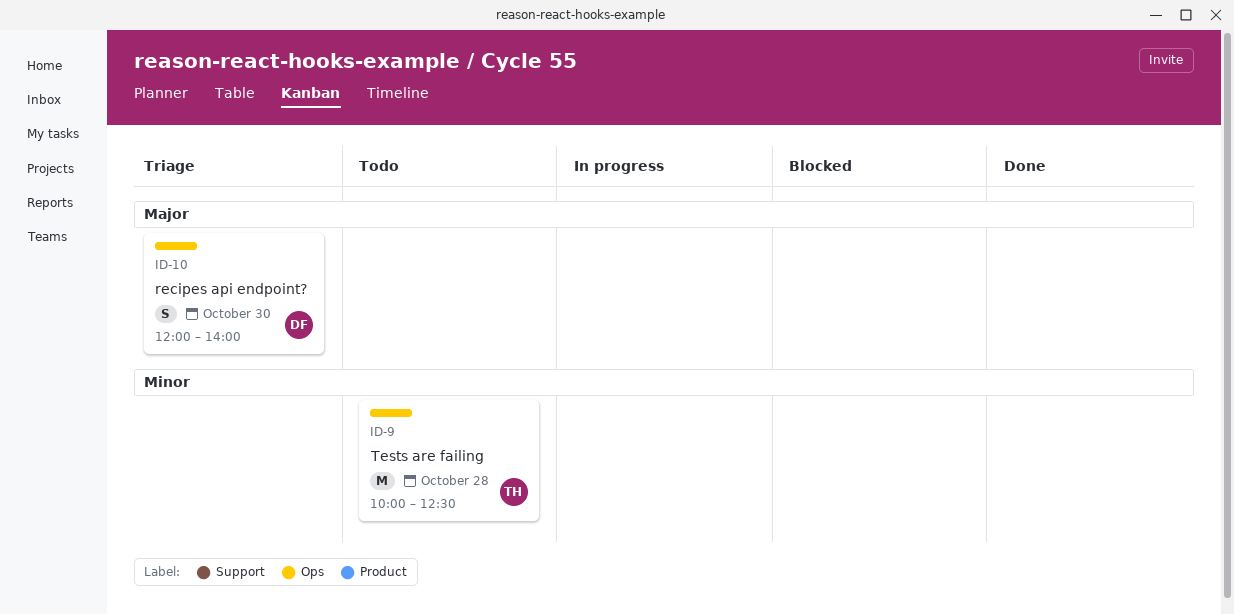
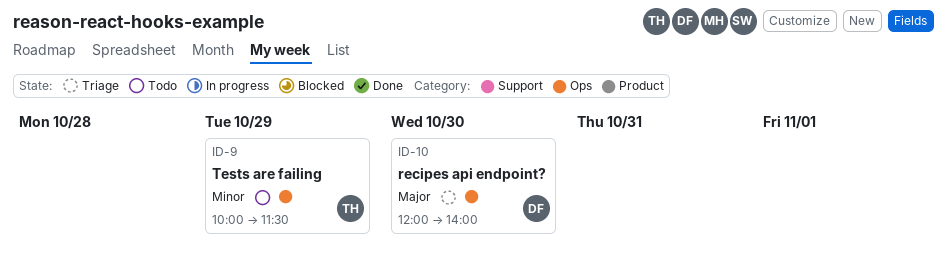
ID-9, day: Oct 28 -> Oct 29
ID-9, ends: 12:30 -> 11:30

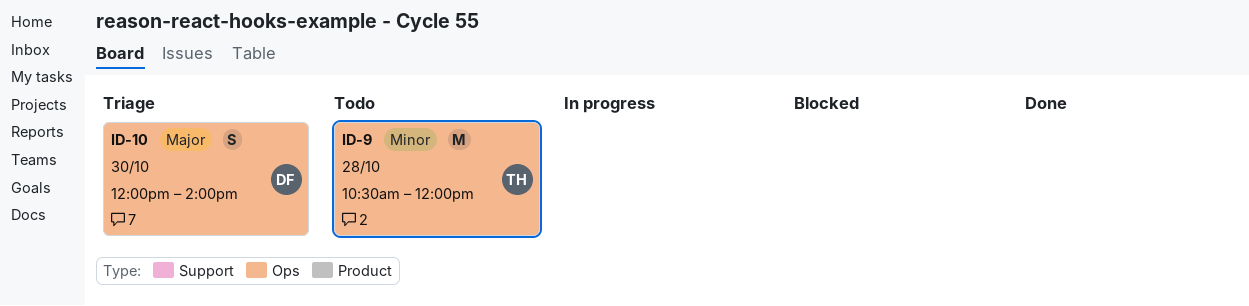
ID-9, day: Oct 29 -> Oct 28
ID-9, begins: 10:00 -> 10:30
ID-9, ends: 11:30 -> 12:00

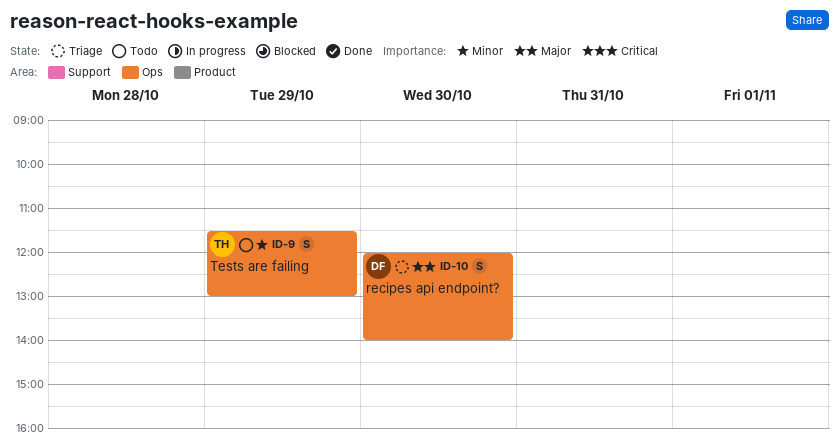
ID-9, estimate: M -> S
ID-9, day: Oct 28 -> Oct 29
ID-9, begins: 10:30 -> 11:30
ID-9, ends: 12:00 -> 13:00

